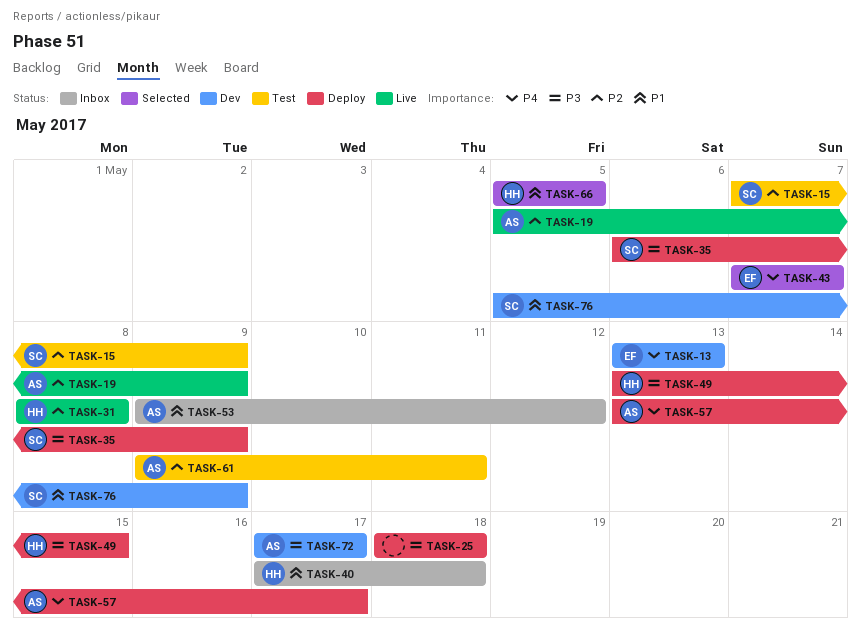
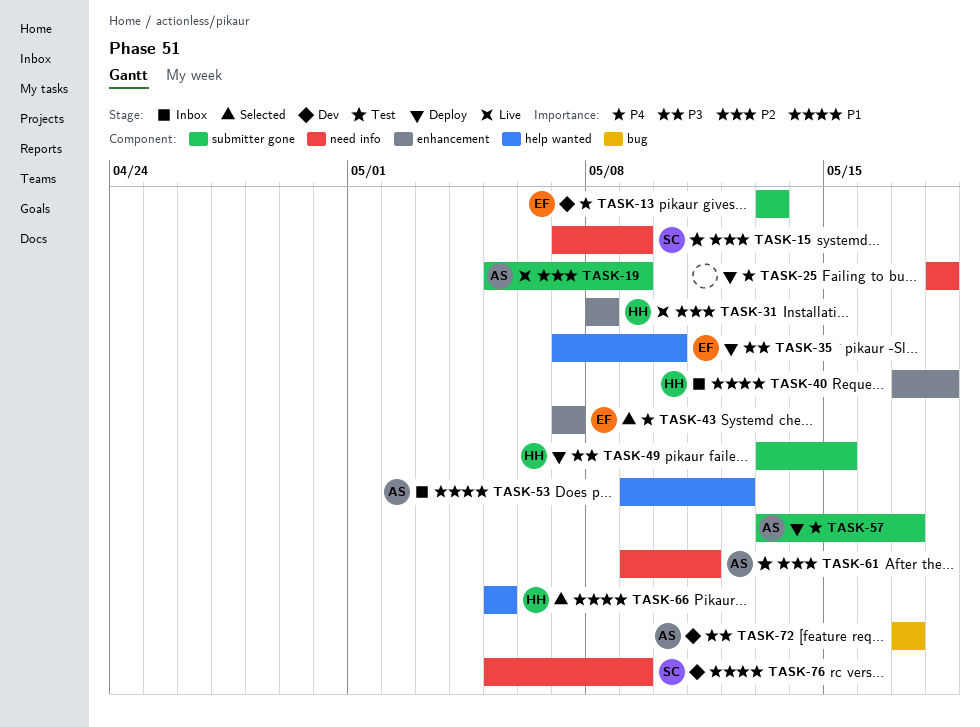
TASK-25, priority: P3 -> P4
TASK-35, owner: SC -> EF
TASK-35, start: May 6 -> May 7
TASK-35, due: May 9 -> May 10

